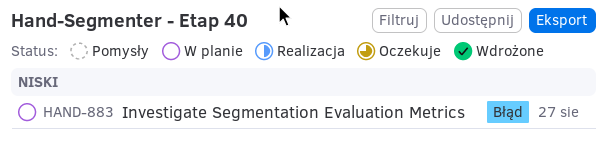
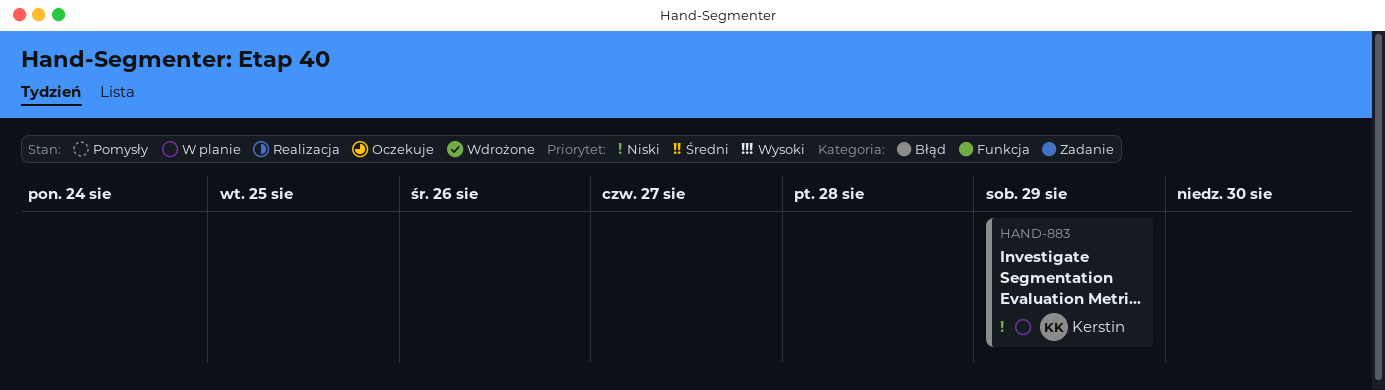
HAND-883, due: Aug 27 -> Aug 29

